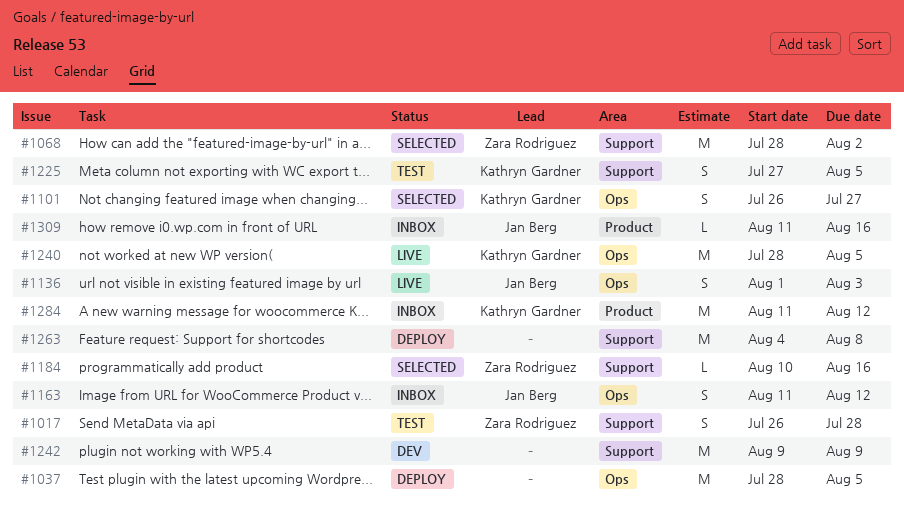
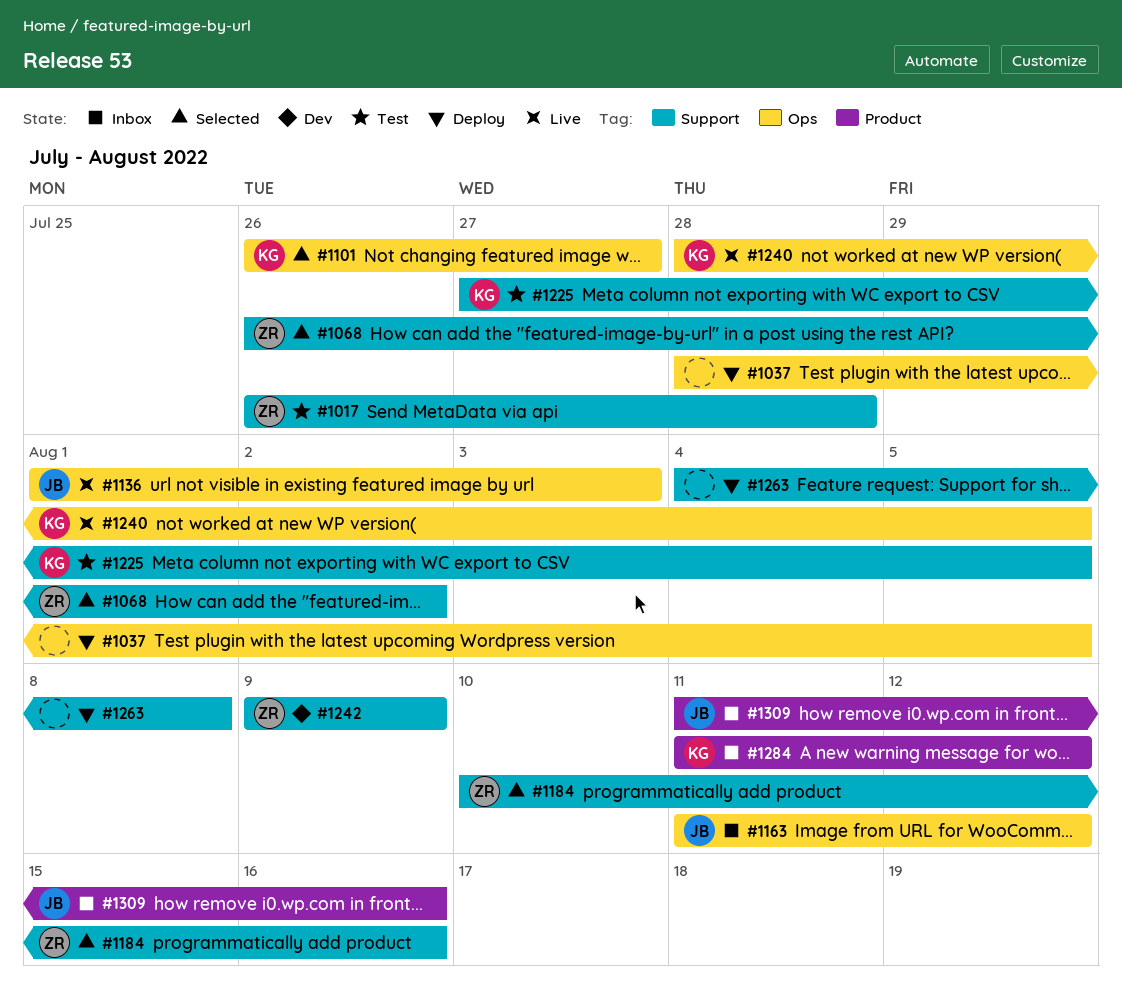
#1068, start: Jul 28 -> Jul 26
#1242, owner: none -> Zara Rodriguez

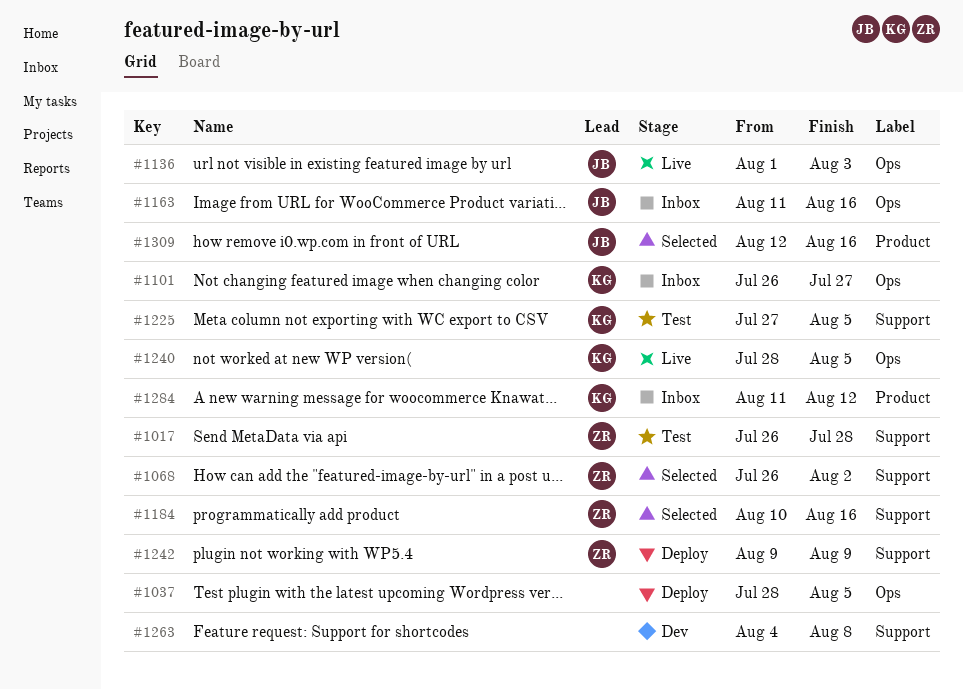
#1101, status: Selected -> Inbox
#1163, due: Aug 12 -> Aug 16
#1242, status: Dev -> Deploy
#1263, status: Deploy -> Dev
#1309, status: Inbox -> Selected
#1309, start: Aug 11 -> Aug 12

